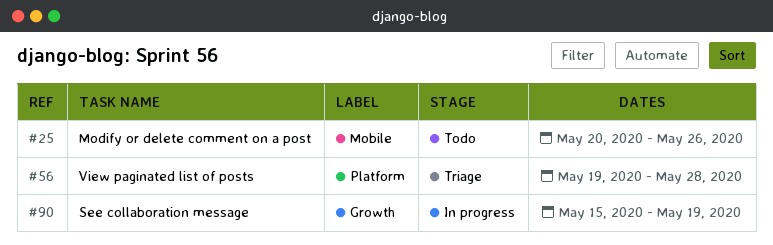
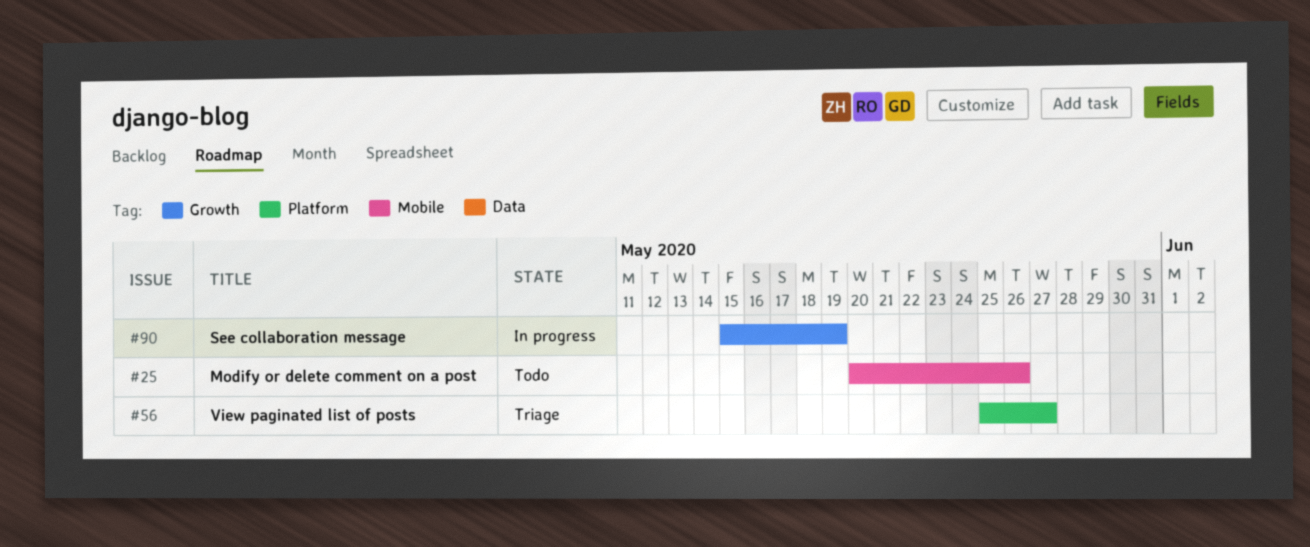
#56, start: May 19 -> May 25
#56, due: May 28 -> May 27

